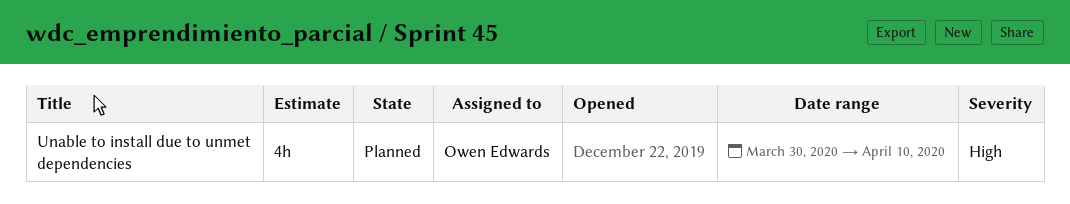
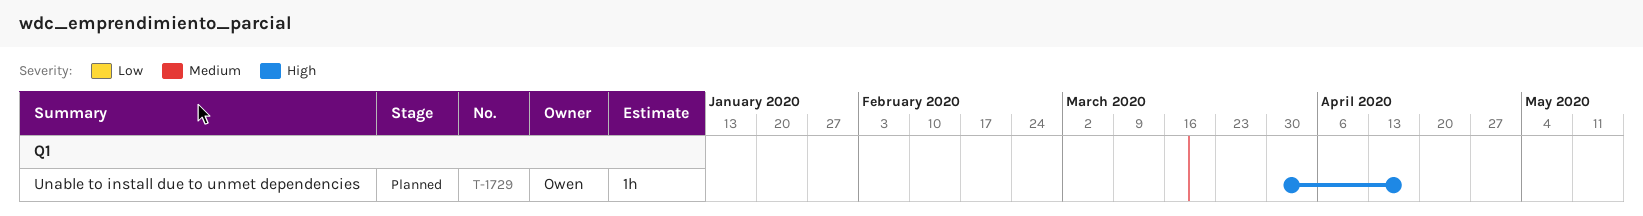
Unable to install due to unmet dependencies, estimate: 4h -> 1h
Unable to install due to unmet dependencies, due: Apr 10 -> Apr 17

